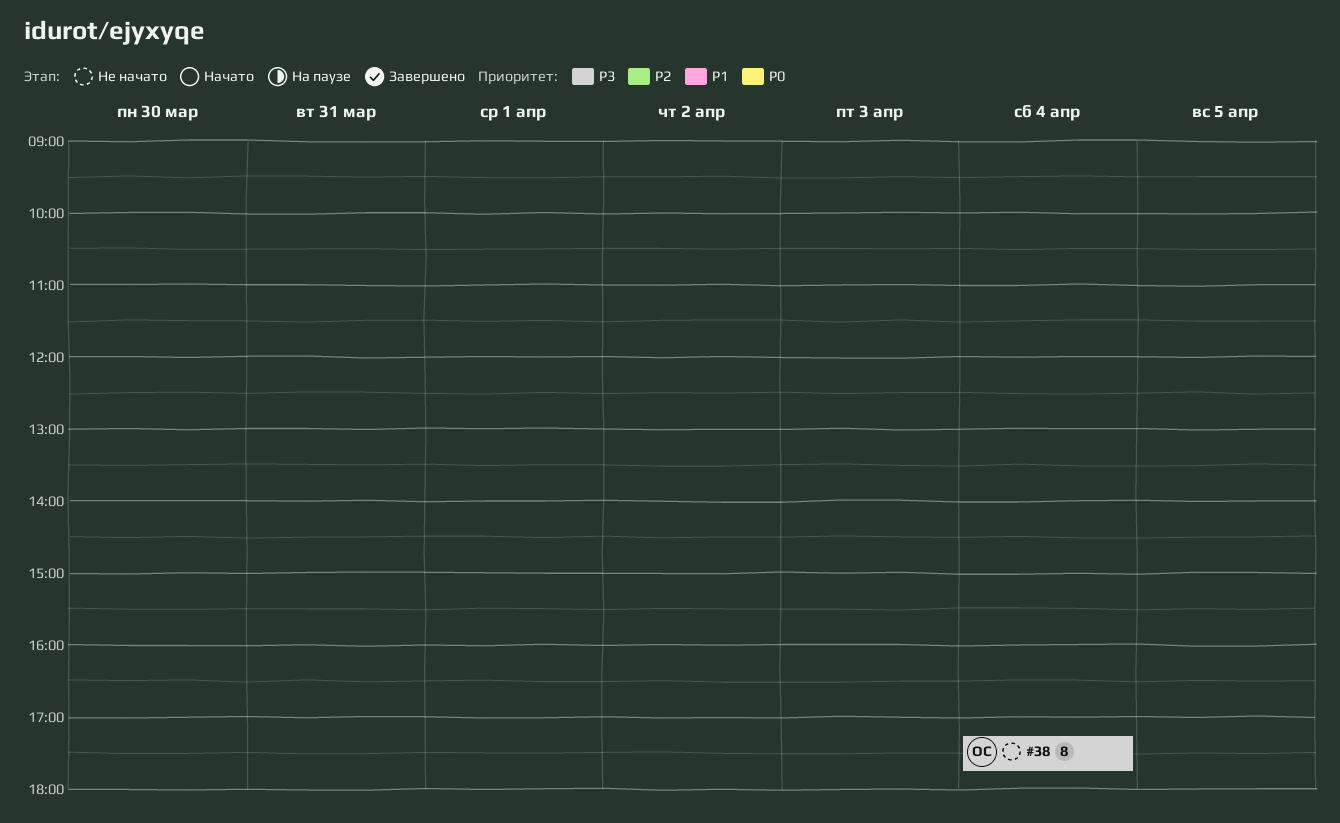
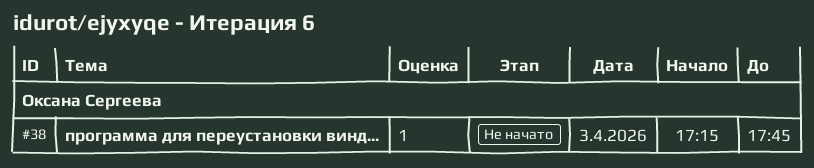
#38, estimate: 8 -> 1
#38, day: Apr 4 -> Apr 3

